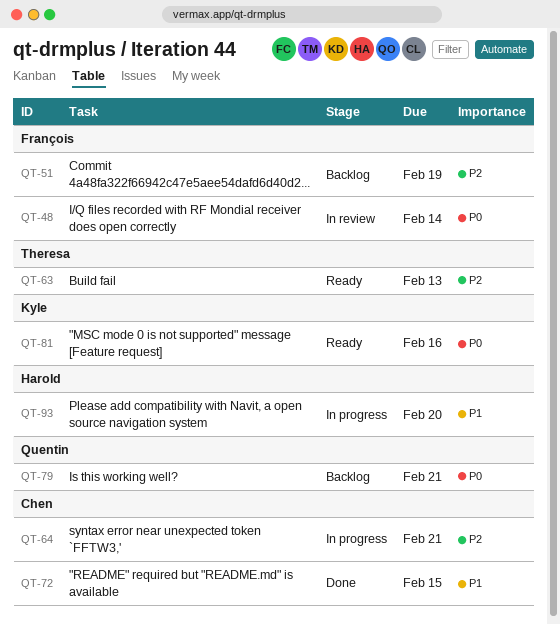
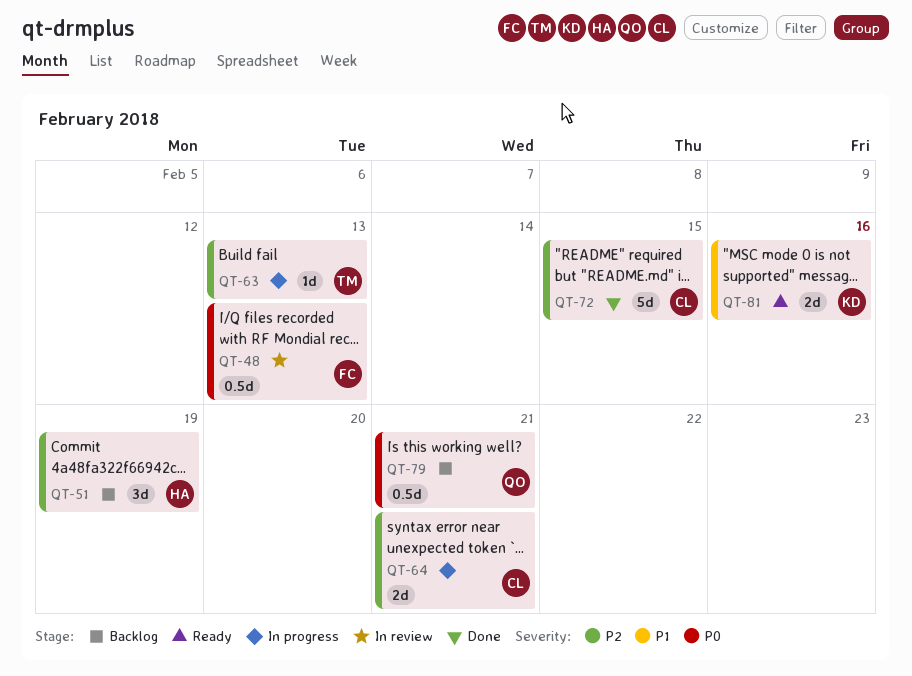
QT-48, due: Feb 14 -> Feb 13
QT-51, owner: François -> Harold
QT-63, status: Ready -> In progress
QT-72, priority: P1 -> P2
QT-81, priority: P0 -> P1
QT-93: present -> none

